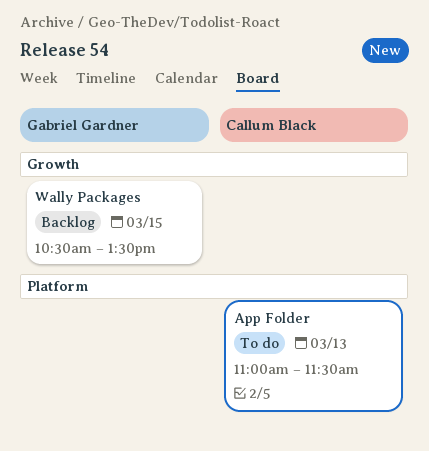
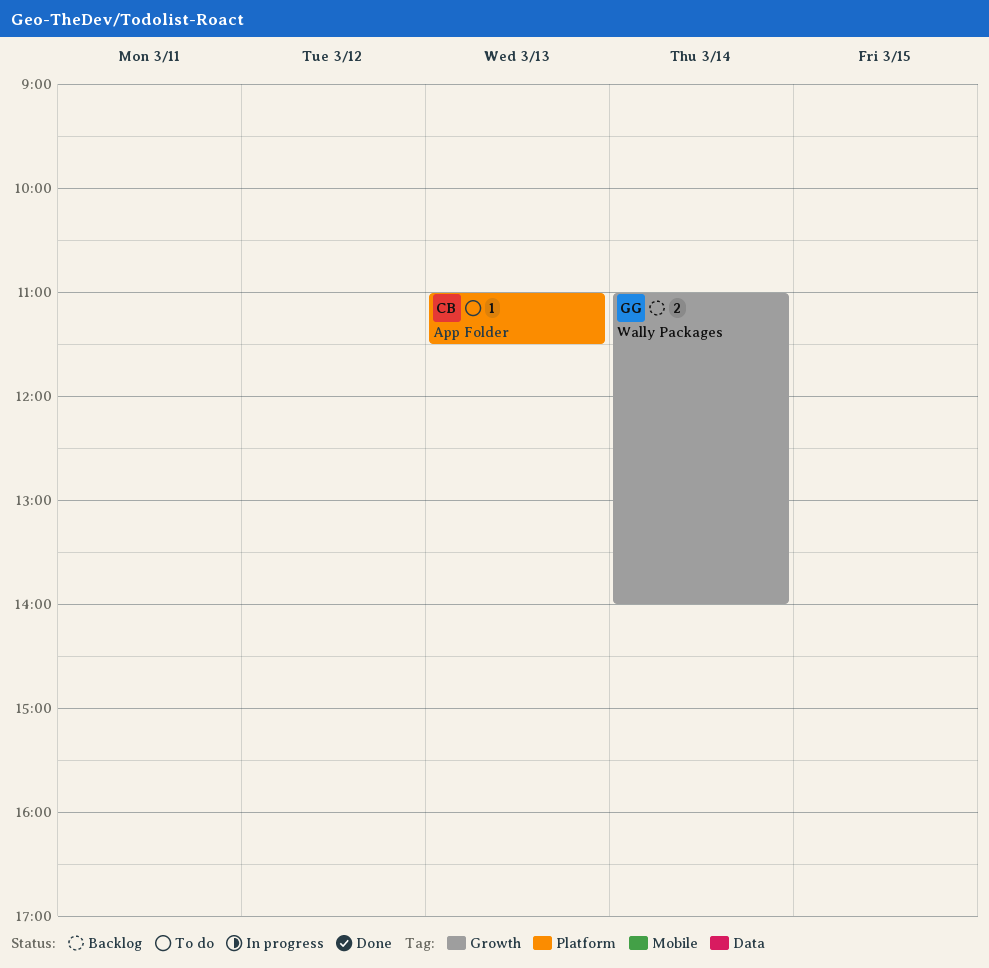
Wally Packages, day: Mar 15 -> Mar 14
Wally Packages, begins: 10:30 -> 11:00
Wally Packages, ends: 13:30 -> 14:00

